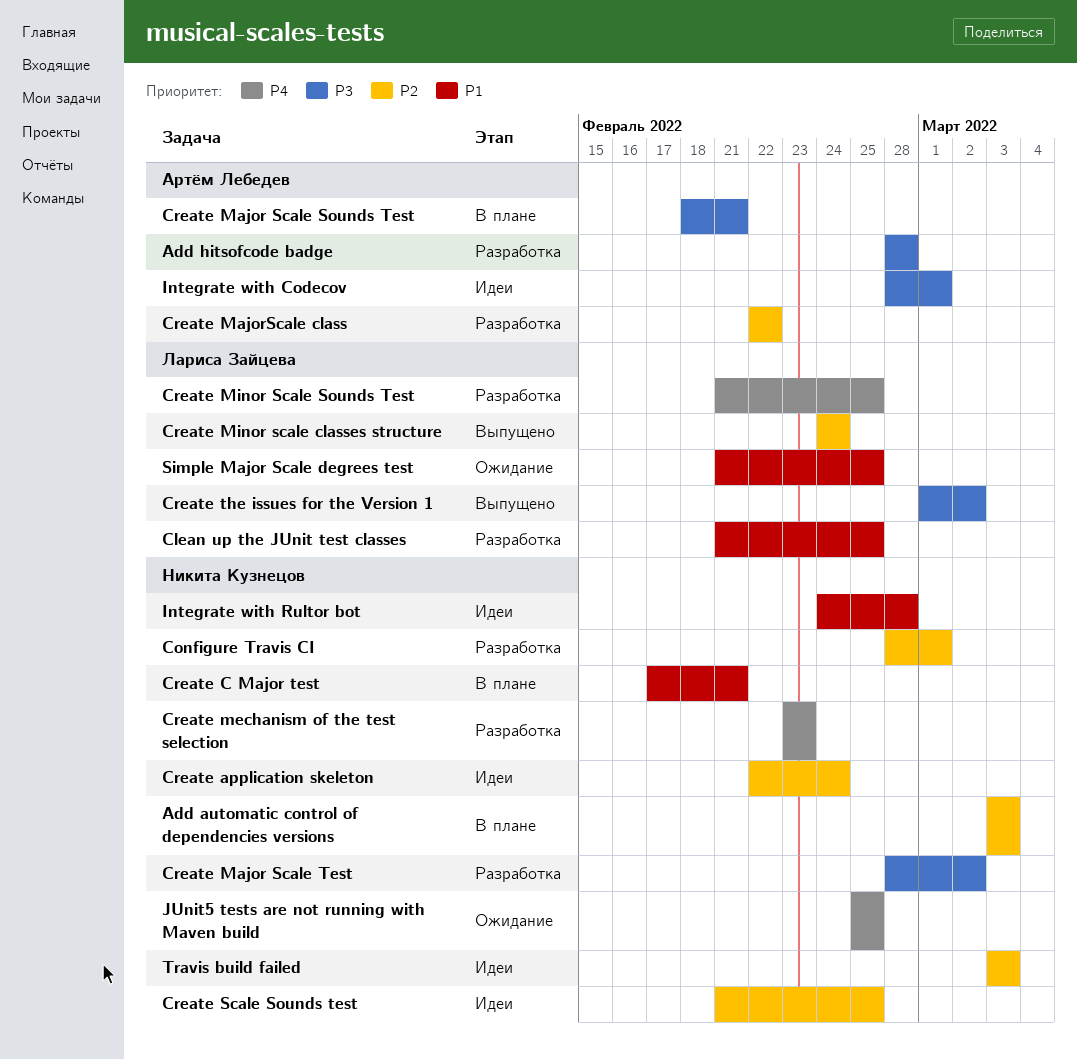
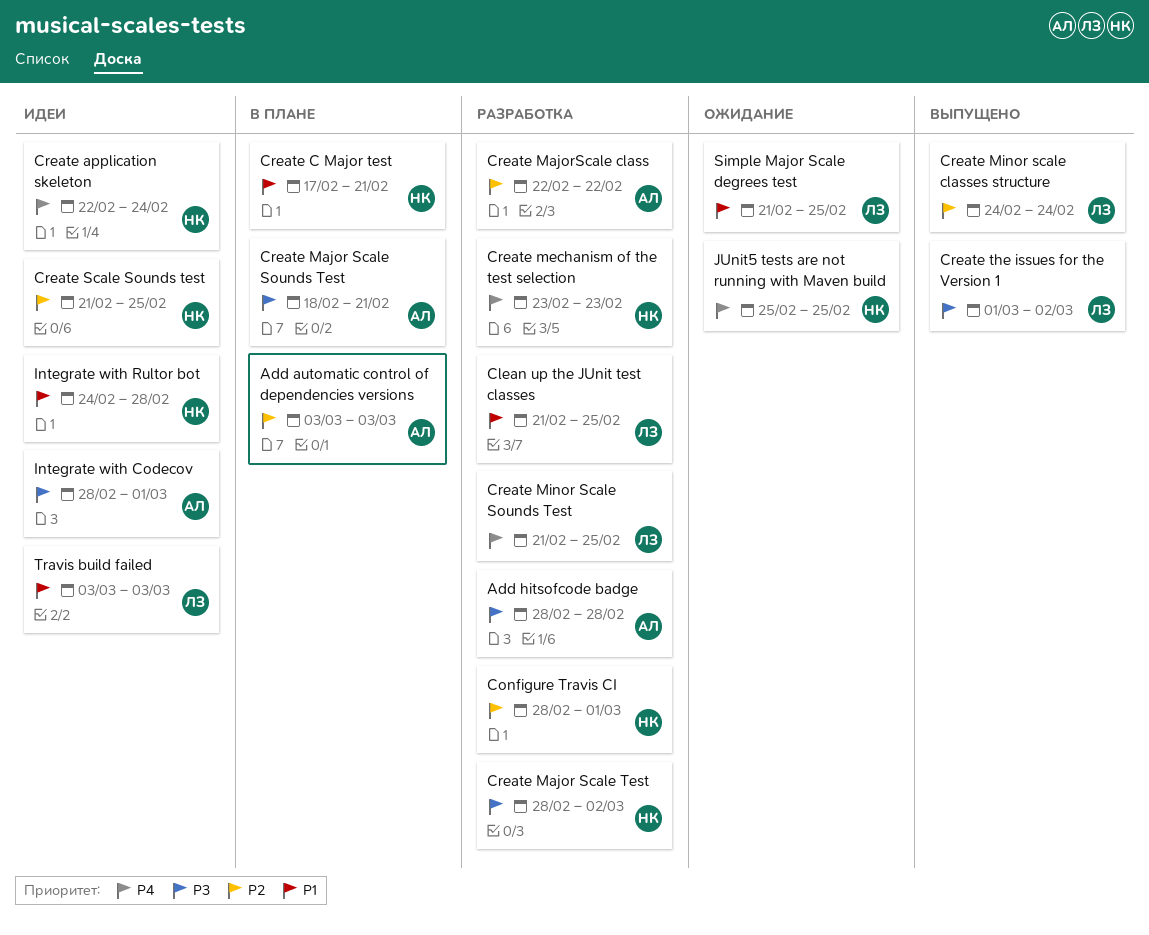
Add automatic control of dependencies versions, owner: Никита Кузнецов -> Артём Лебедев
Create application skeleton, priority: P2 -> P4
Travis build failed, owner: Никита Кузнецов -> Лариса Зайцева
Travis build failed, priority: P2 -> P1

